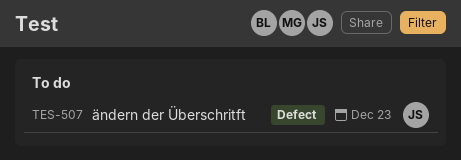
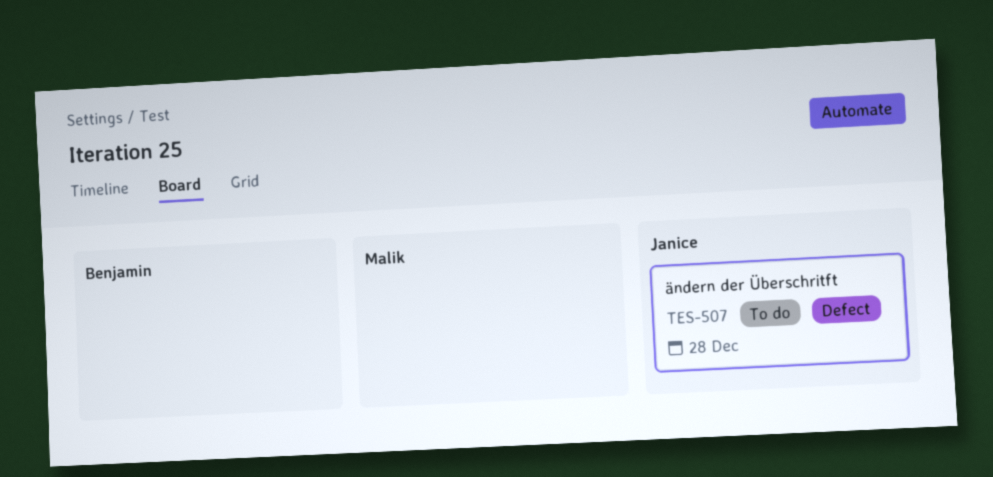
TES-507, due: Dec 23 -> Dec 28

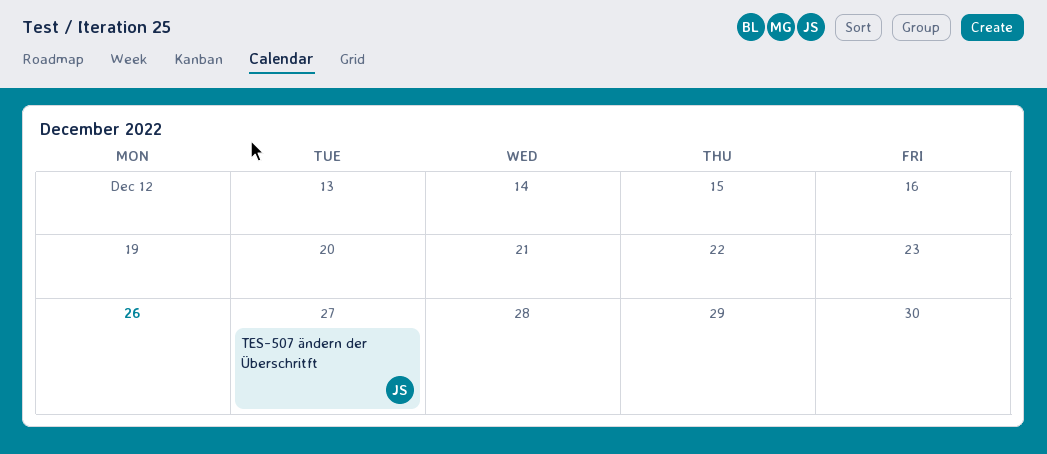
TES-507, due: Dec 28 -> Dec 27

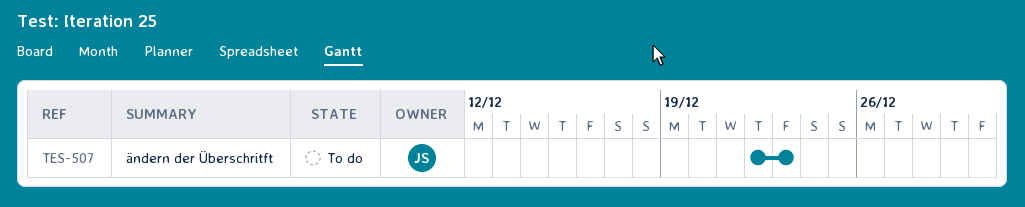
TES-507, due: Dec 27 -> Dec 23

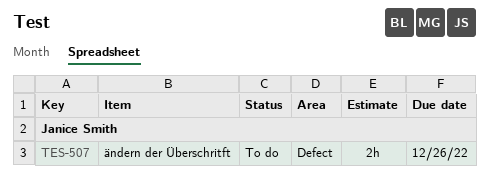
TES-507, due: Dec 23 -> Dec 26

